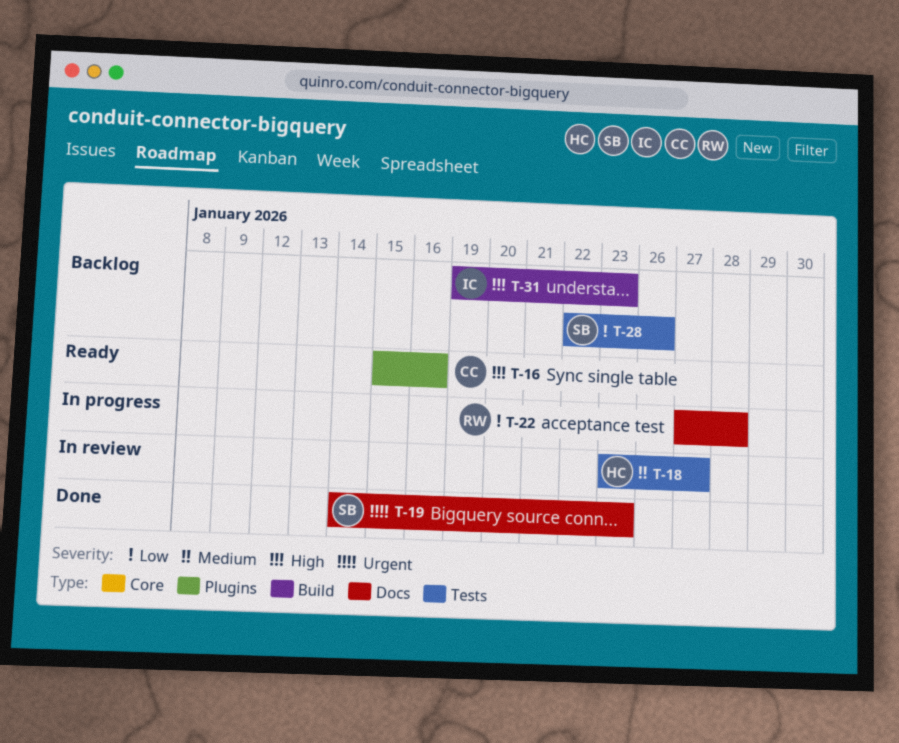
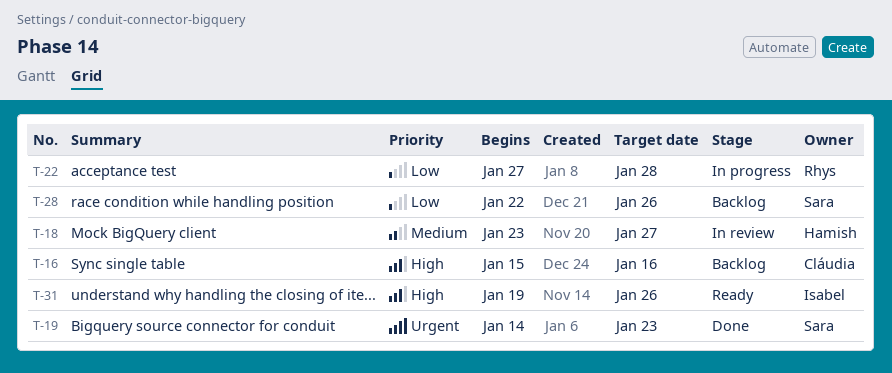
T-16, status: Ready -> Backlog
T-31, status: Backlog -> Ready
T-31, due: Jan 23 -> Jan 26

